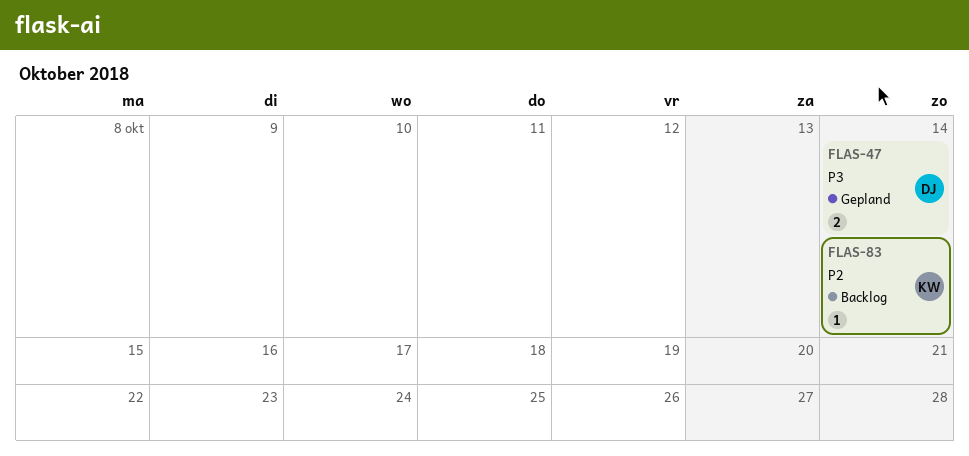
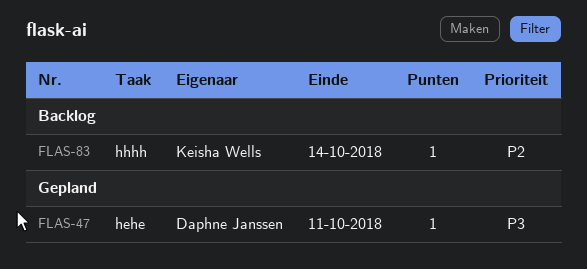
FLAS-47, estimate: 2 -> 1
FLAS-47, due: Oct 14 -> Oct 11

